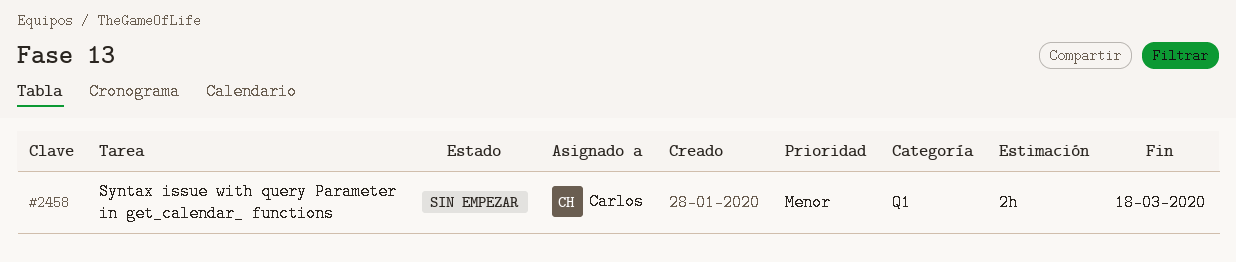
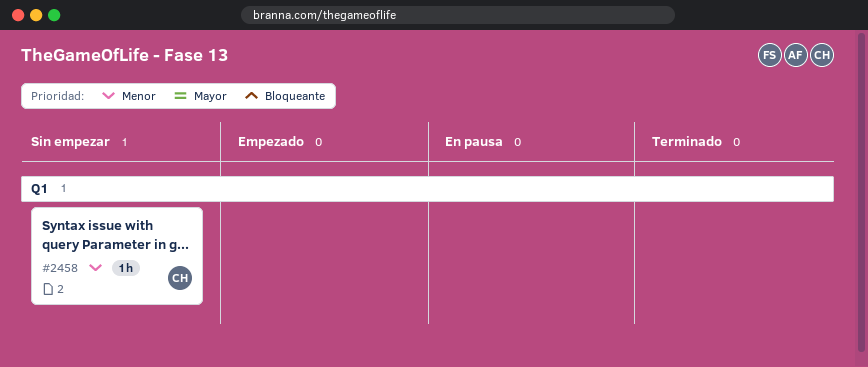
#2458, estimate: 2h -> 1h

